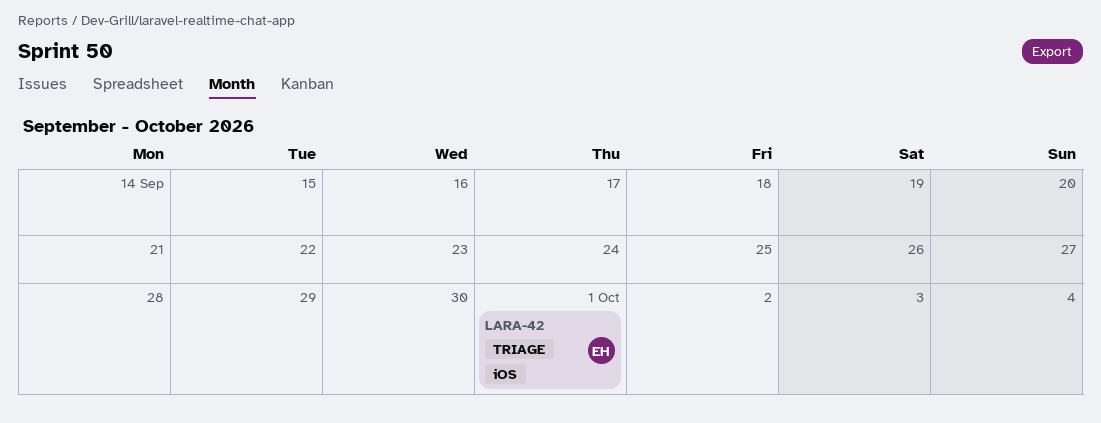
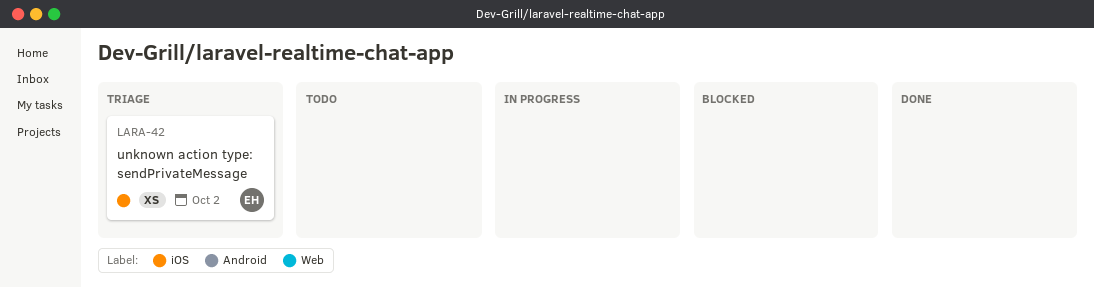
LARA-42, due: Oct 1 -> Oct 2

